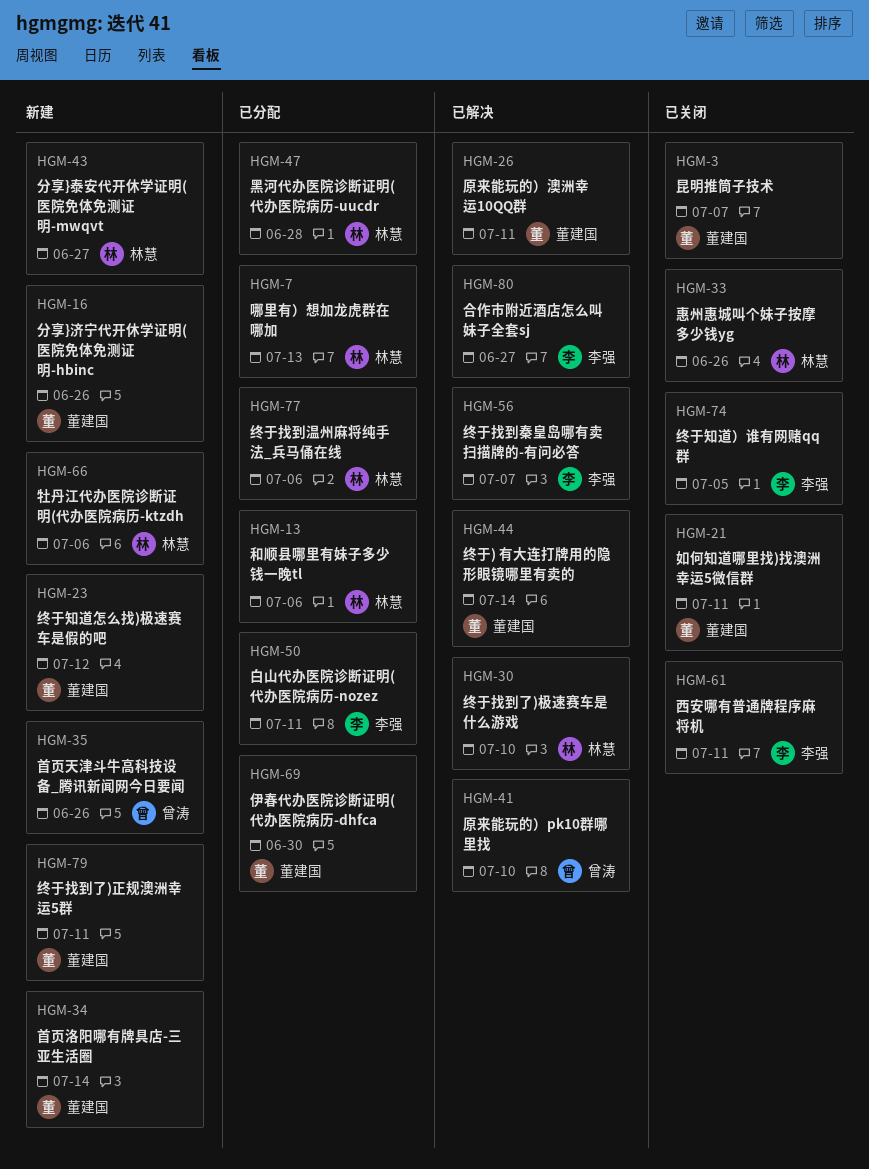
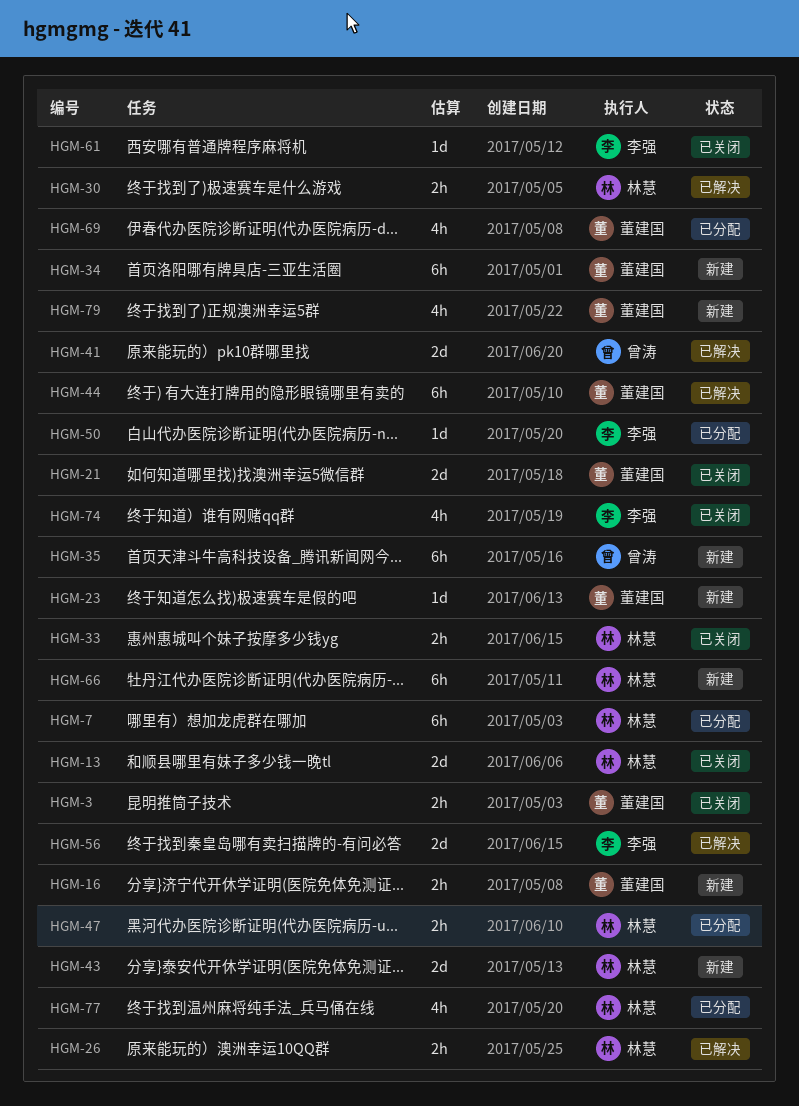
HGM-13, status: 已分配 -> 已关闭
HGM-26, owner: 董建国 -> 林慧
HGM-80: present -> none

